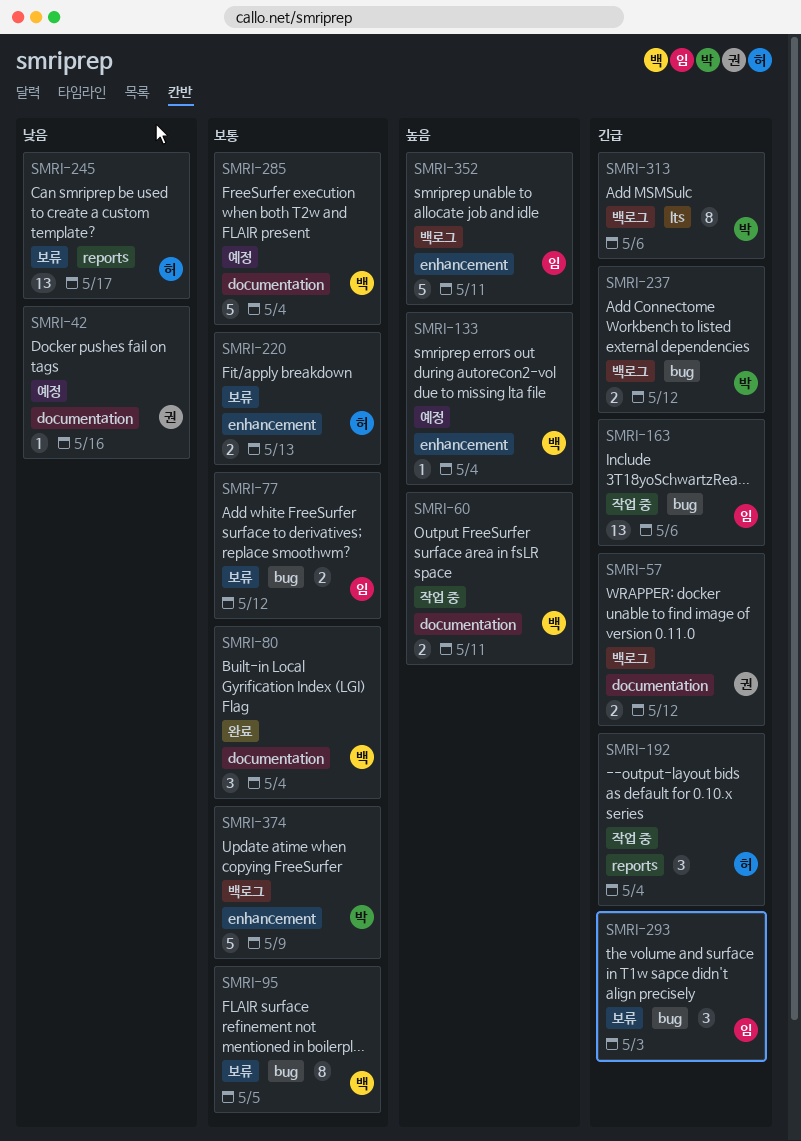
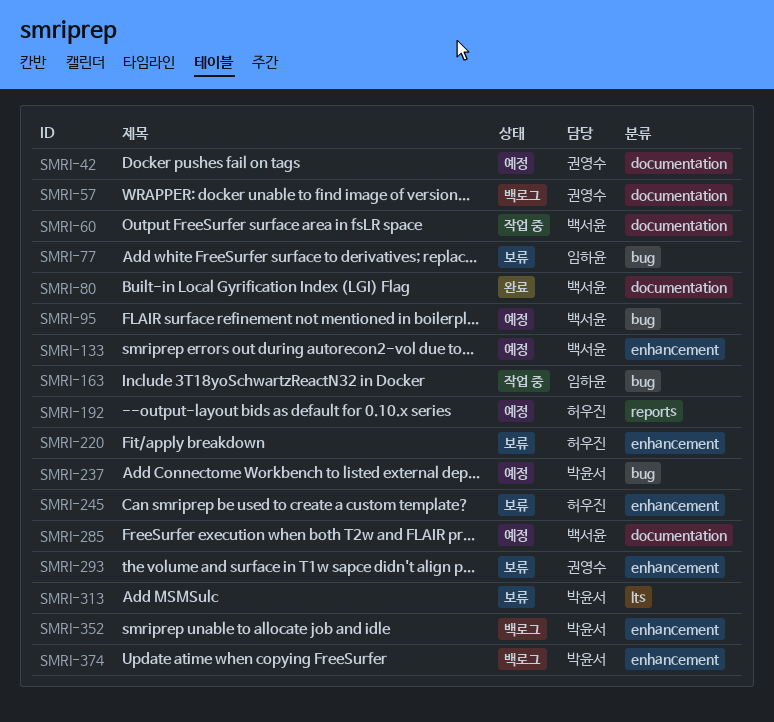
SMRI-95, status: 보류 -> 예정
SMRI-192, status: 작업 중 -> 예정
SMRI-237, status: 백로그 -> 예정
SMRI-245, label: reports -> enhancement
SMRI-293, owner: 임하윤 -> 권영수
SMRI-293, label: bug -> enhancement
SMRI-313, status: 백로그 -> 보류
SMRI-352, owner: 임하윤 -> 박윤서

